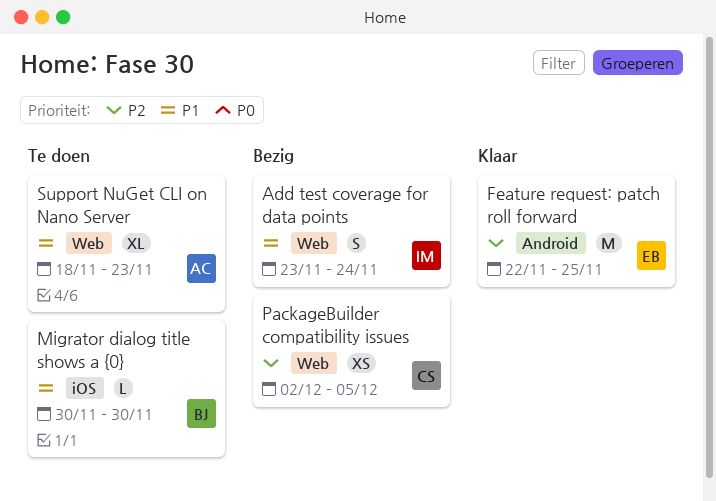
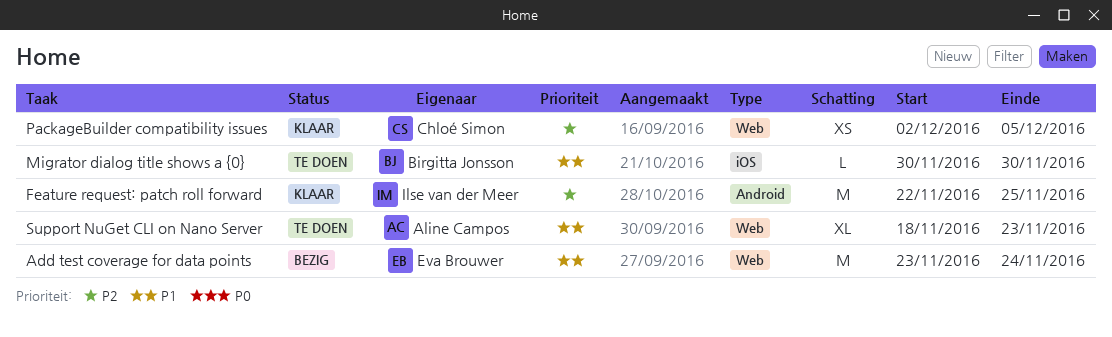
Add test coverage for data points, owner: Ilse van der Meer -> Eva Brouwer
Add test coverage for data points, estimate: S -> M
Feature request: patch roll forward, owner: Eva Brouwer -> Ilse van der Meer
PackageBuilder compatibility issues, status: Bezig -> Klaar

